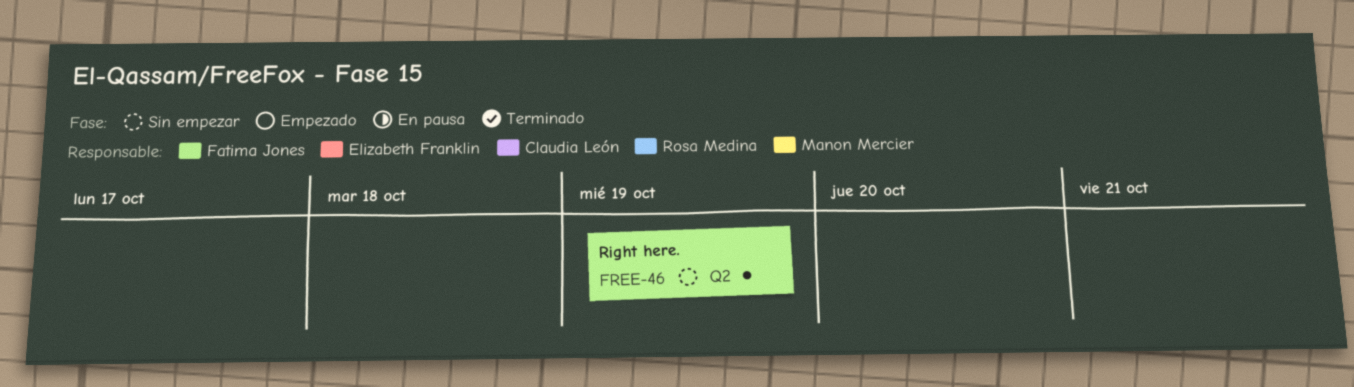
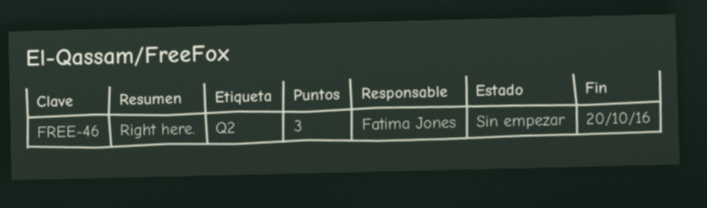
FREE-46, estimate: 1 -> 3
FREE-46, due: Oct 19 -> Oct 20

